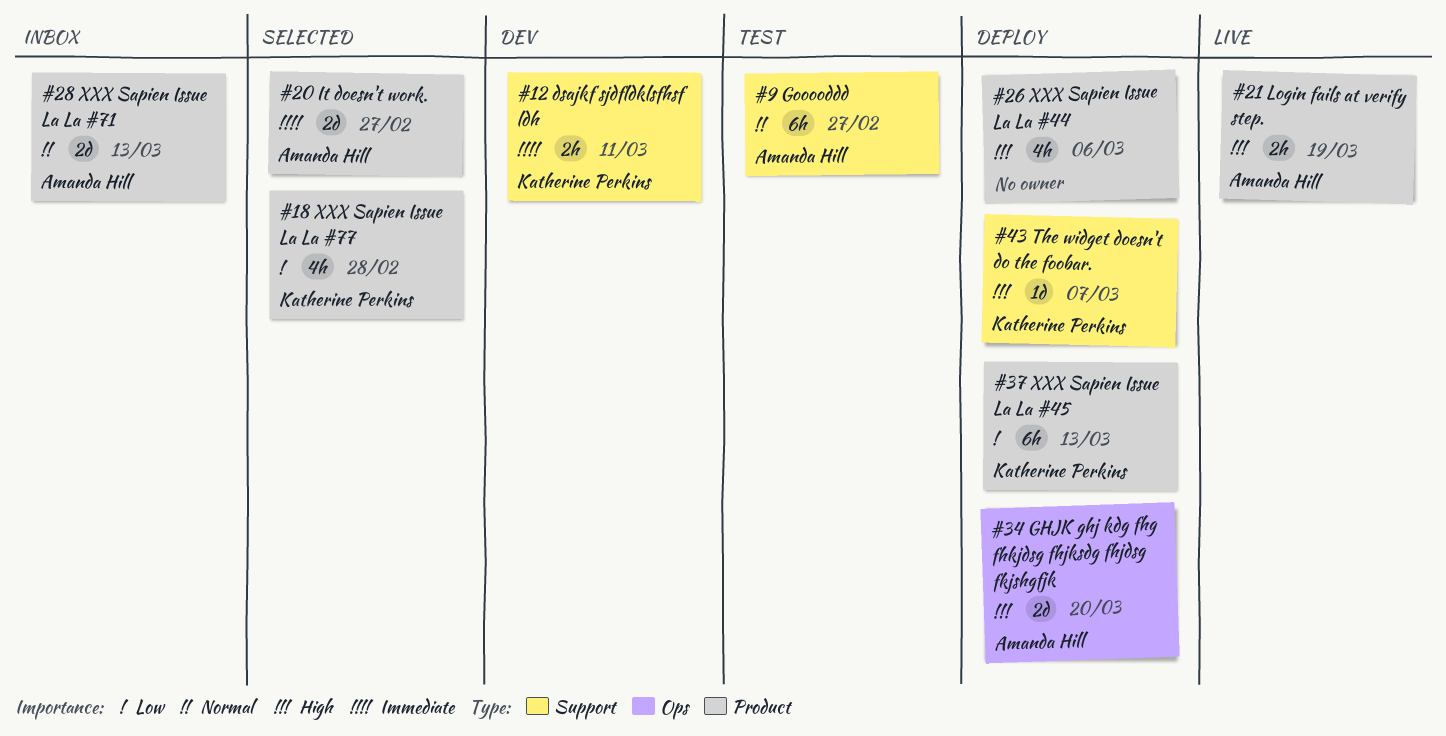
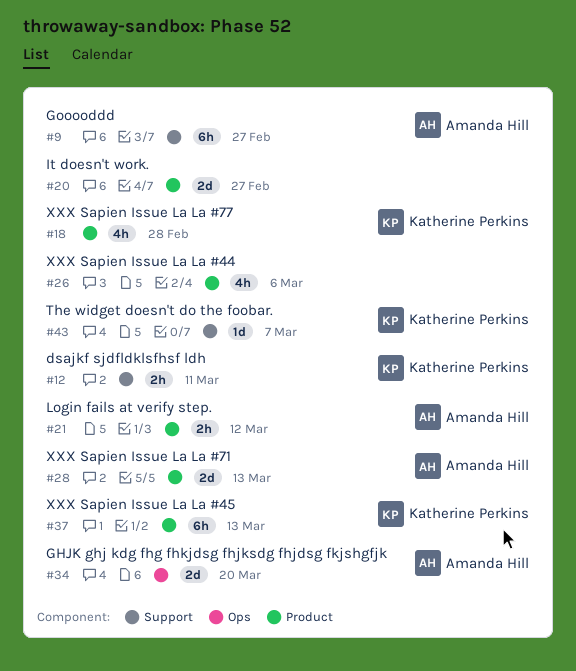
#20, owner: Amanda Hill -> none
#21, due: Mar 19 -> Mar 12

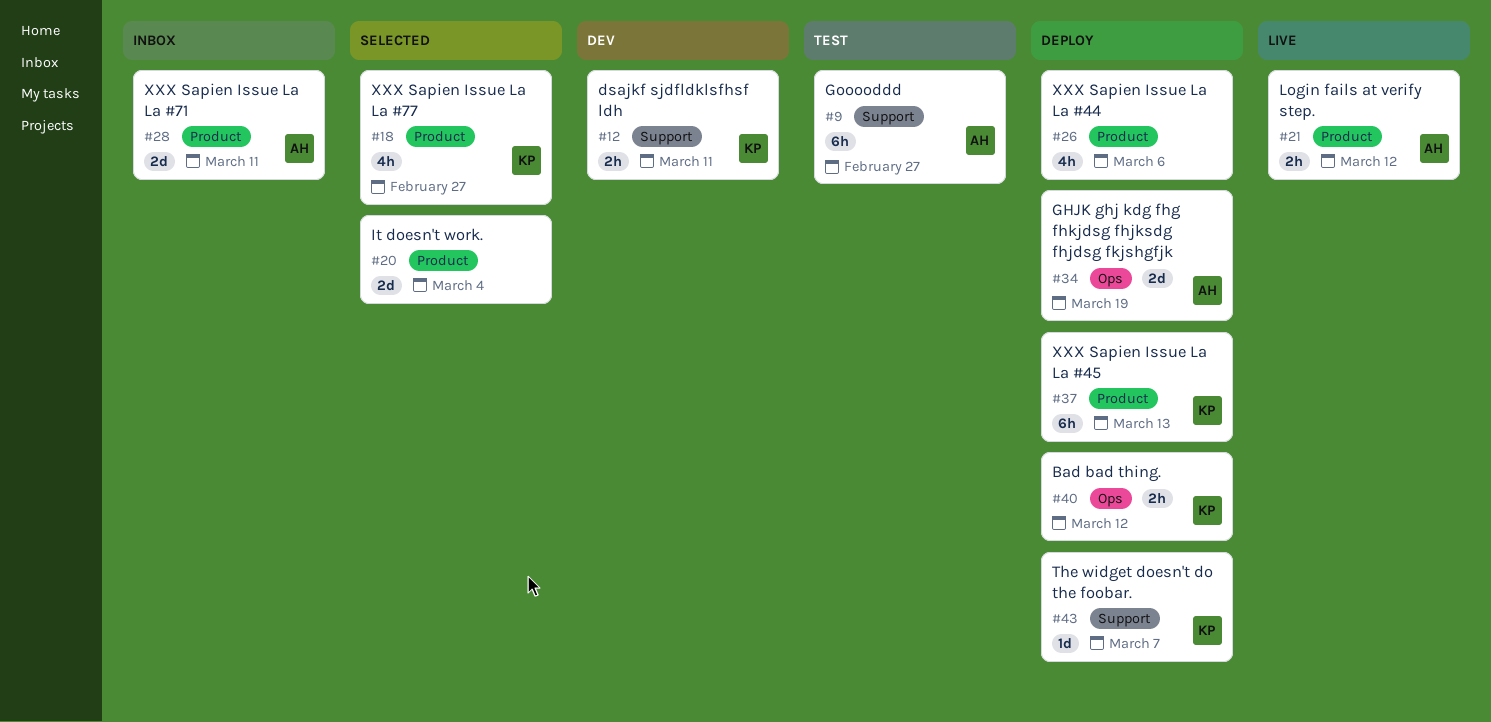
#18, due: Feb 28 -> Feb 27
#20, due: Feb 27 -> Mar 4
#28, due: Mar 13 -> Mar 11
#34, due: Mar 20 -> Mar 19
#40: none -> present

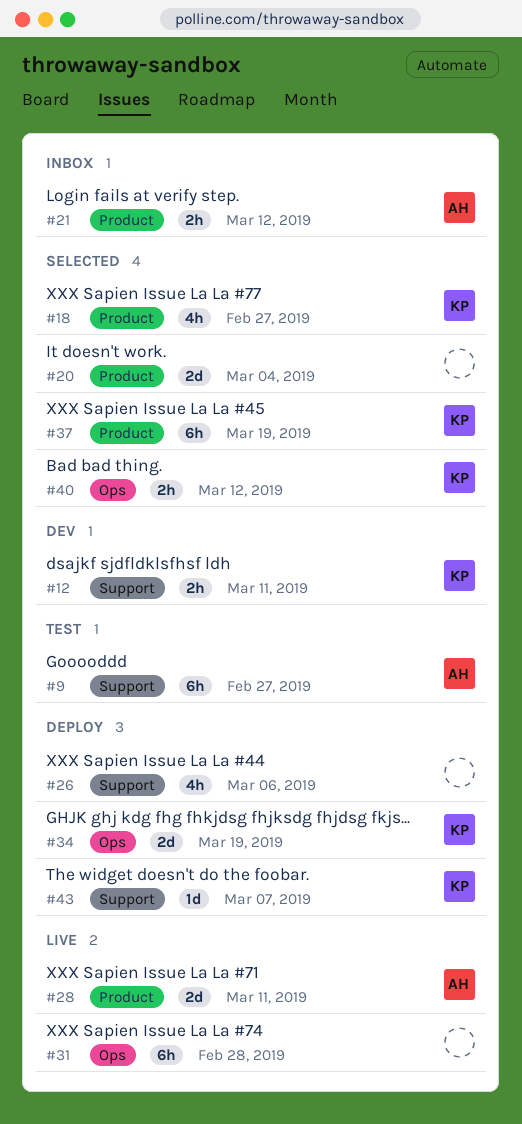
#21, status: Live -> Inbox
#26, label: Product -> Support
#28, status: Inbox -> Live
#31: none -> present
#34, owner: AH -> KP
#37, status: Deploy -> Selected
#37, due: Mar 13 -> Mar 19
#40, status: Deploy -> Selected

